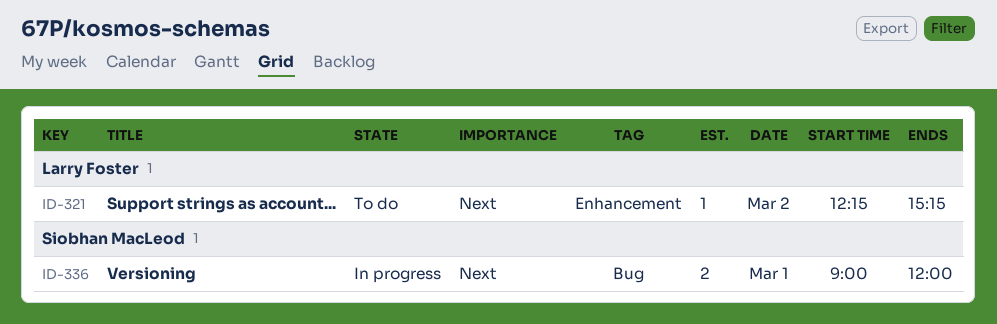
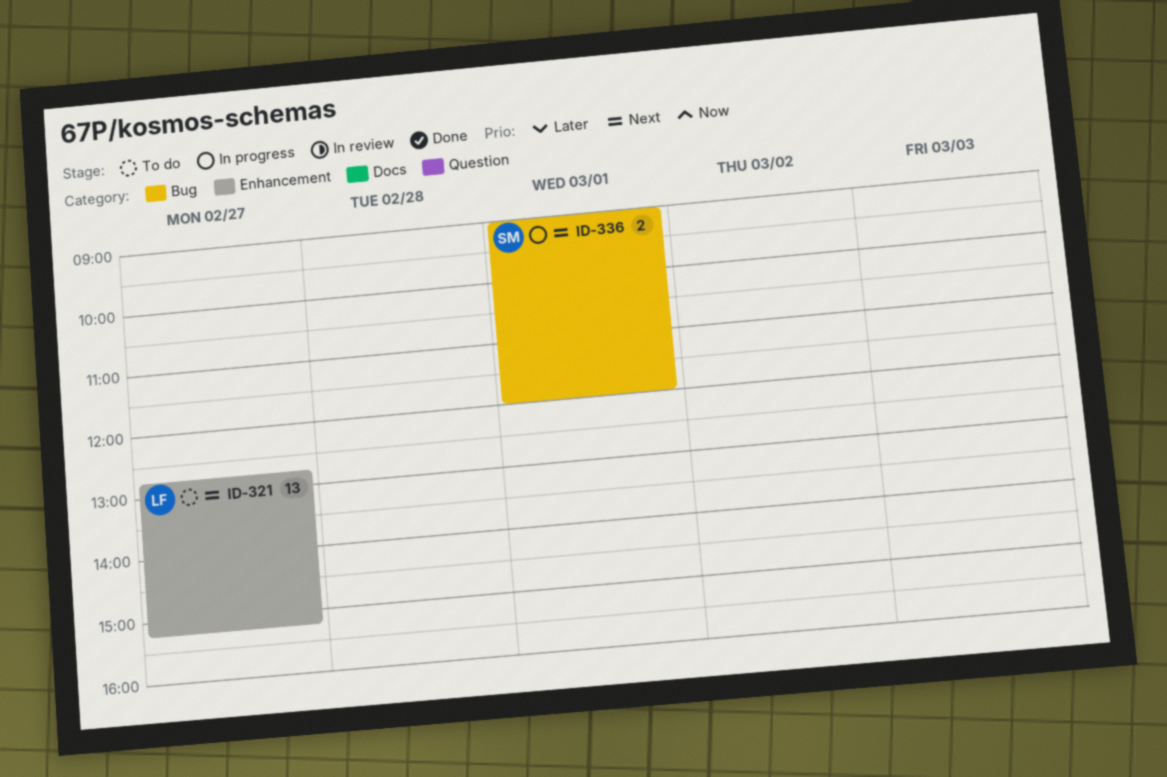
ID-321, estimate: 1 -> 13
ID-321, day: Mar 2 -> Feb 27
ID-321, begins: 12:15 -> 12:45

